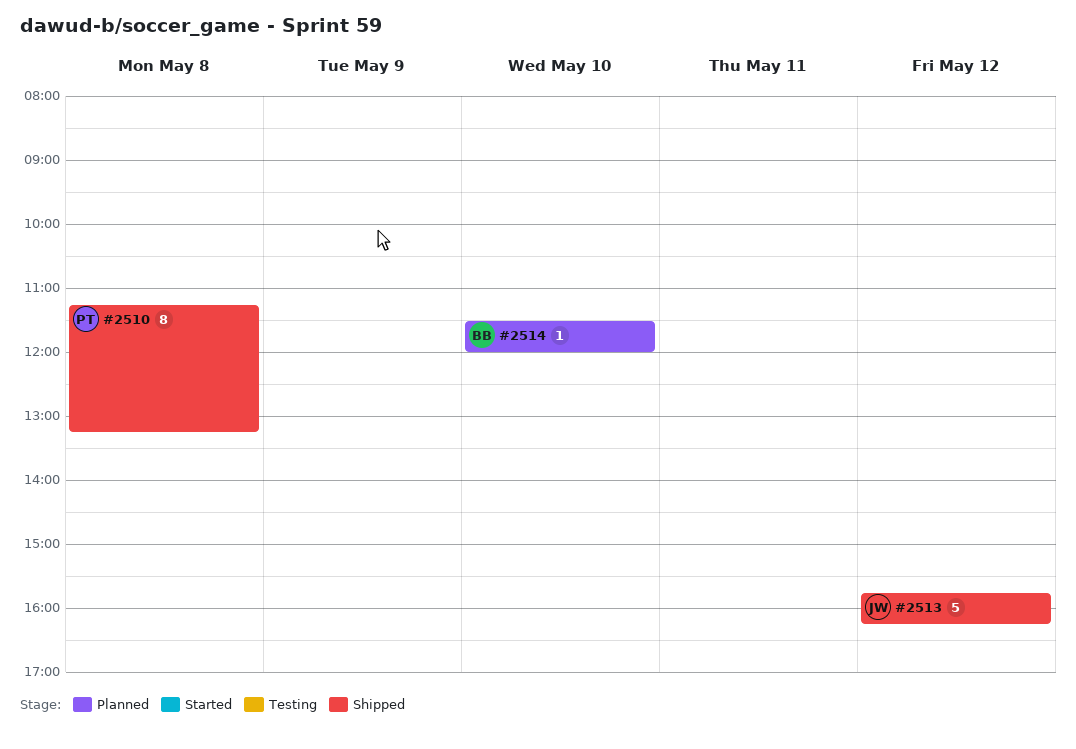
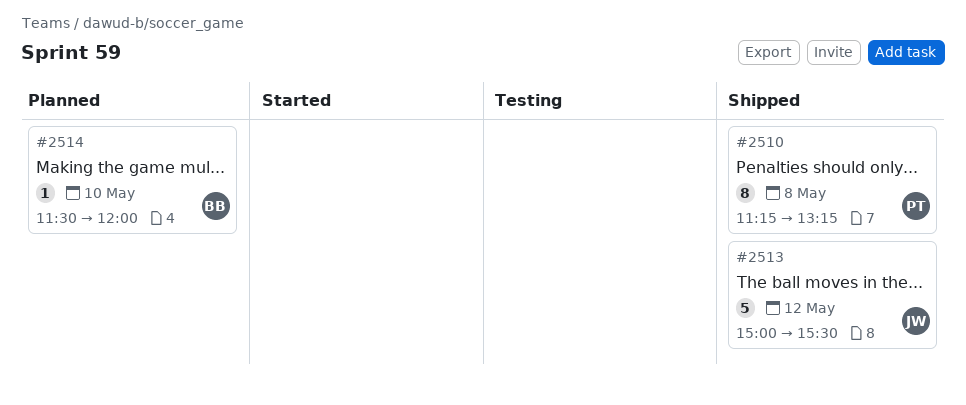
#2513, begins: 15:45 -> 15:00
#2513, ends: 16:15 -> 15:30

